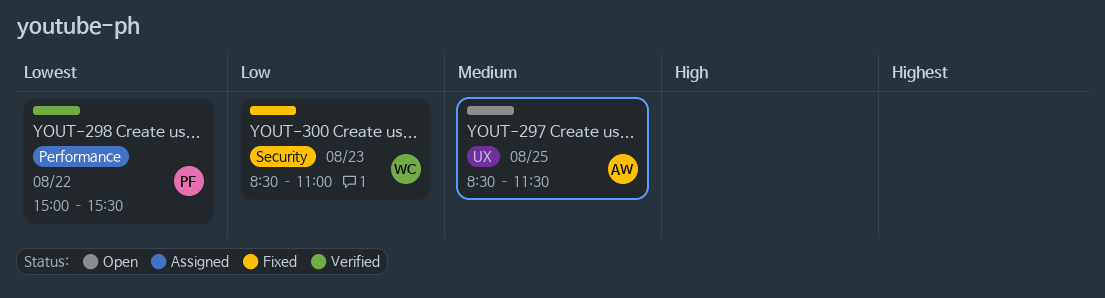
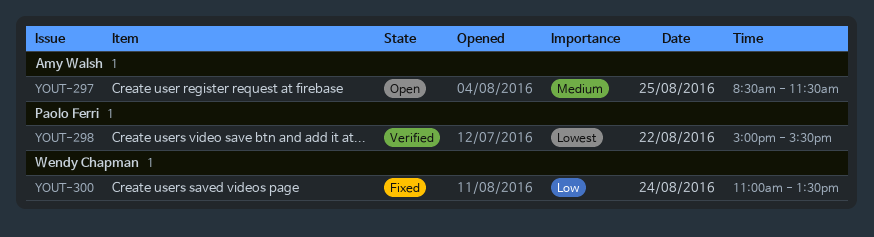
YOUT-300, day: Aug 23 -> Aug 24
YOUT-300, begins: 08:30 -> 11:00
YOUT-300, ends: 11:00 -> 13:30

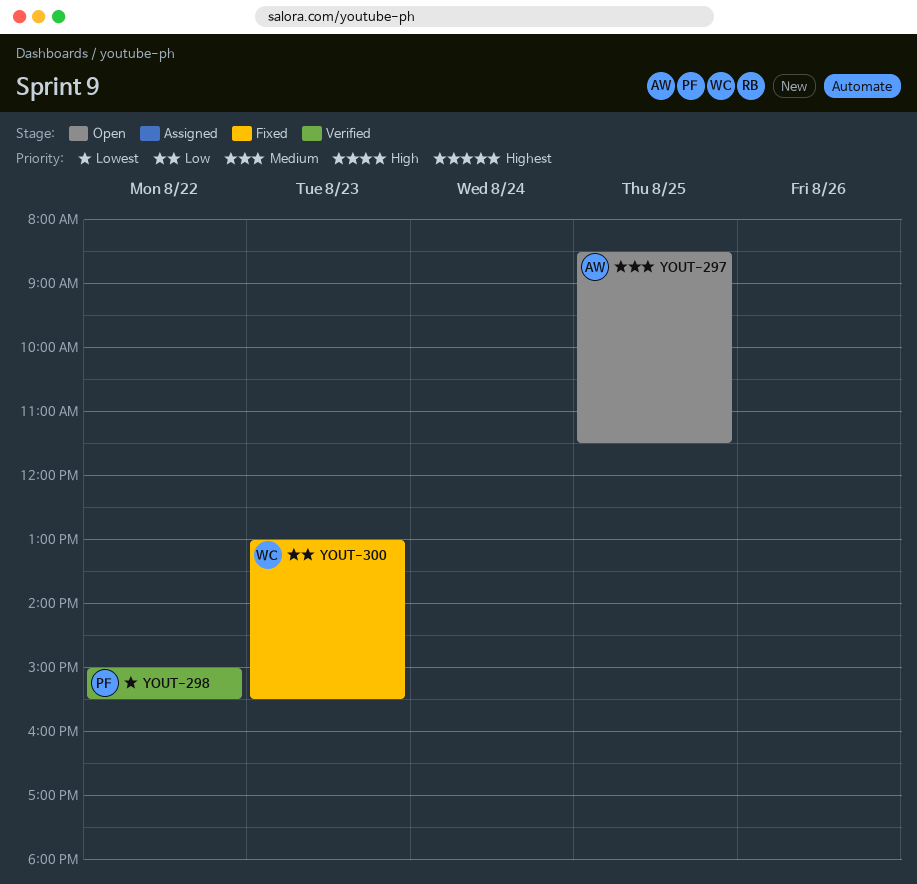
YOUT-300, day: Aug 24 -> Aug 23
YOUT-300, begins: 11:00 -> 13:00
YOUT-300, ends: 13:30 -> 15:30

